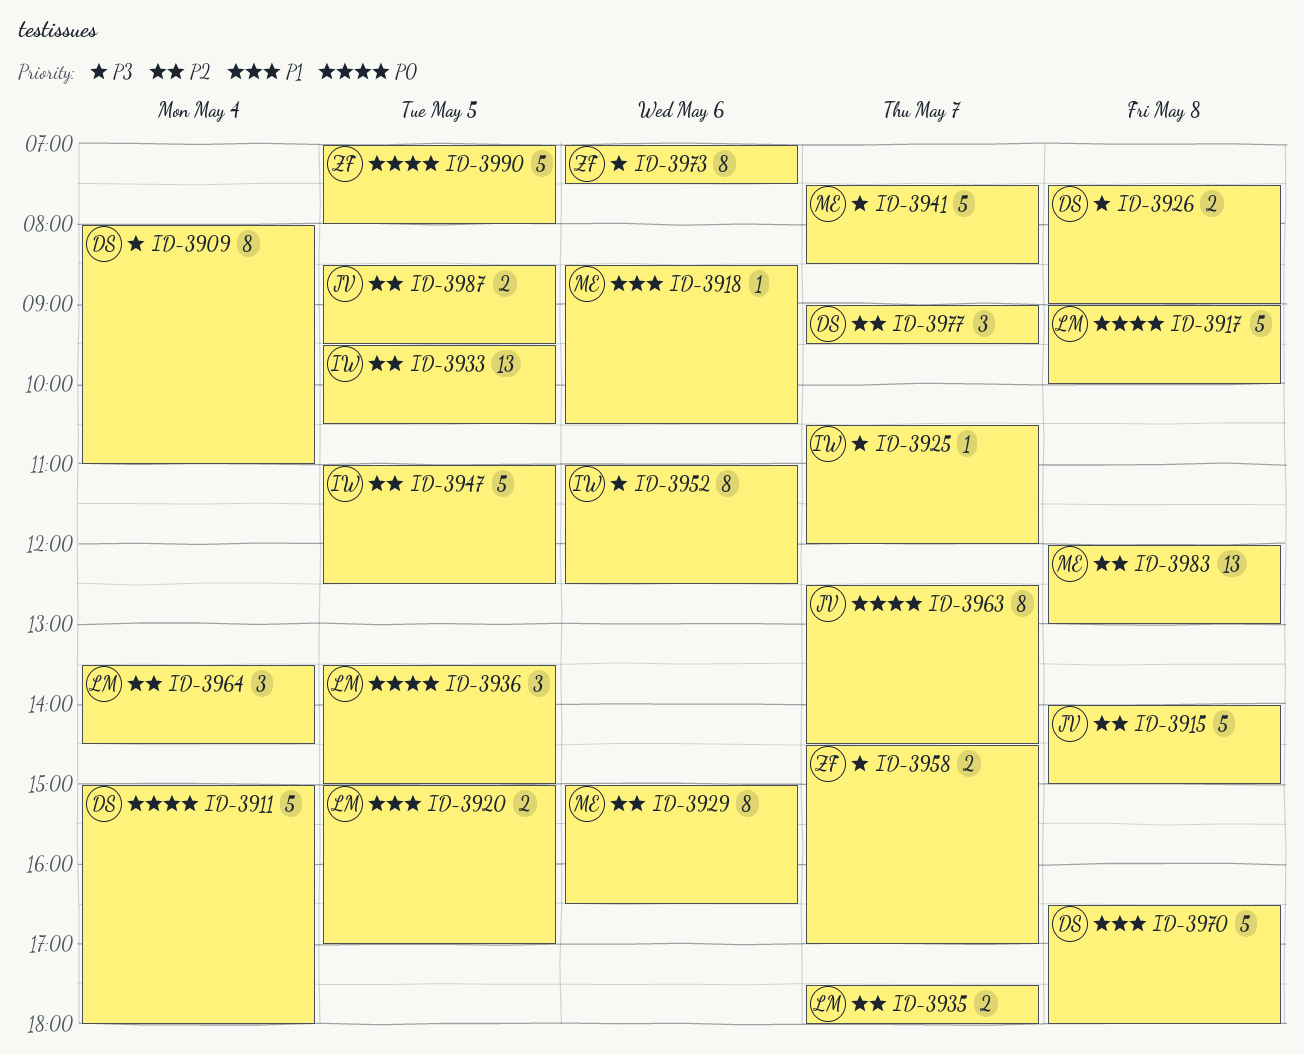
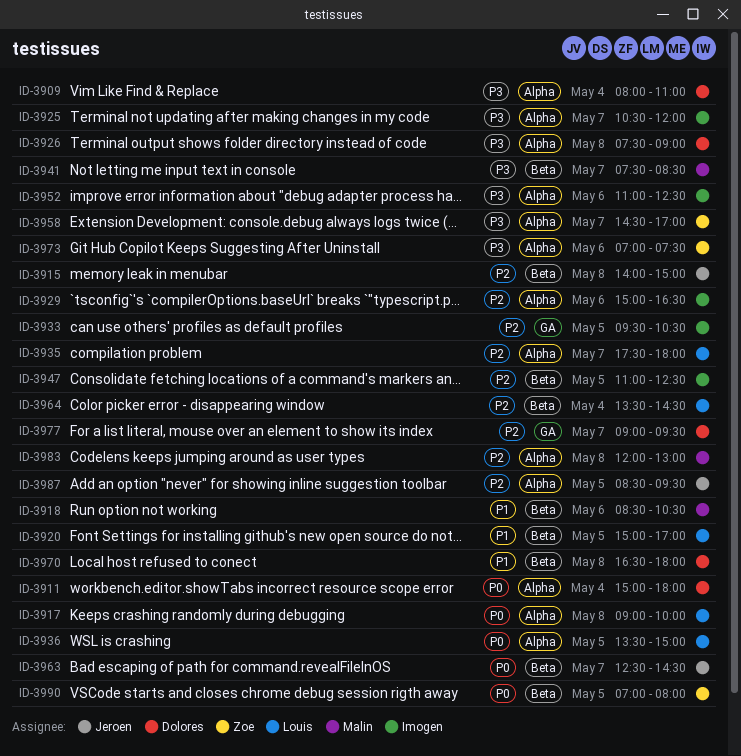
ID-3929, owner: Malin -> Imogen

